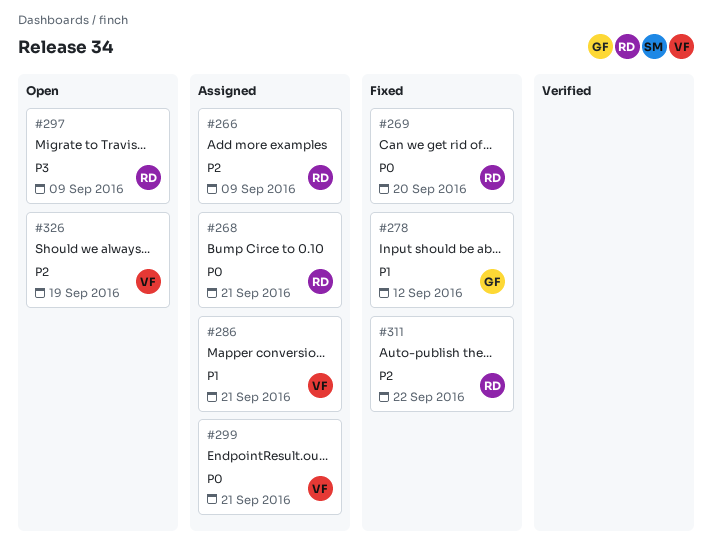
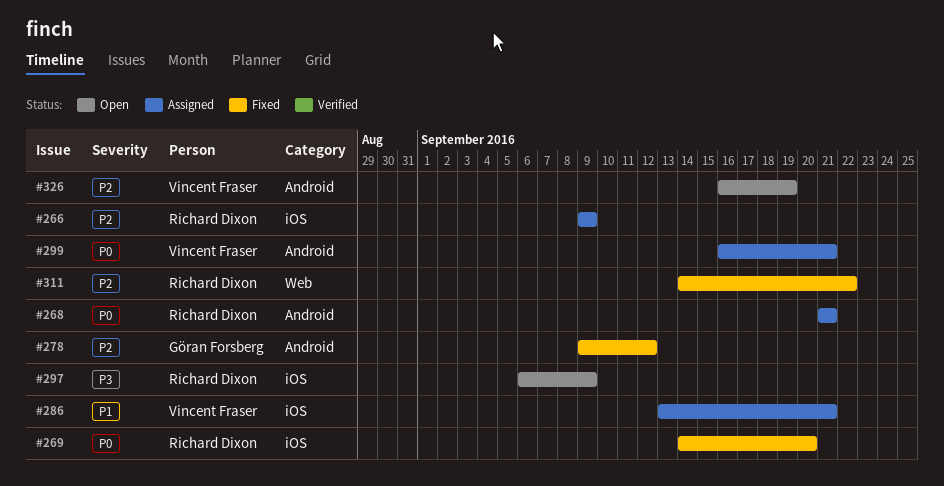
#278, priority: P1 -> P2

